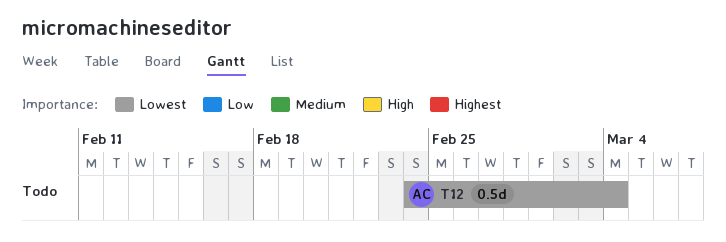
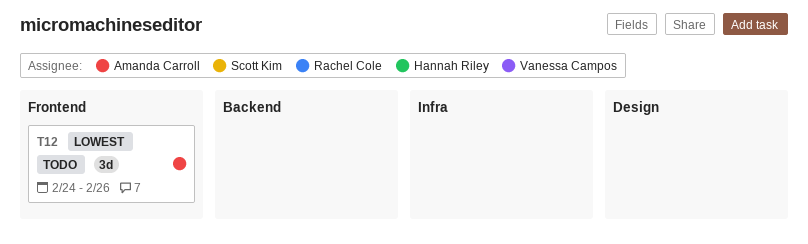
T12, estimate: 0.5d -> 3d
T12, due: Mar 4 -> Feb 26

